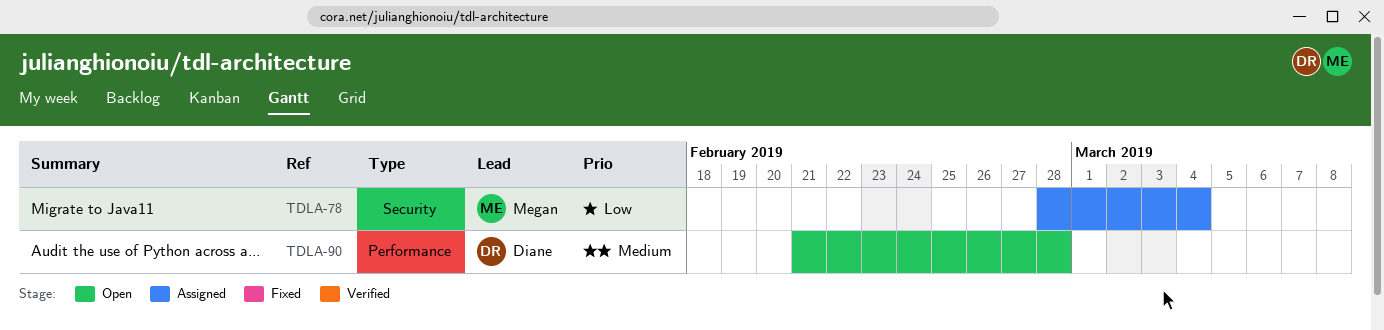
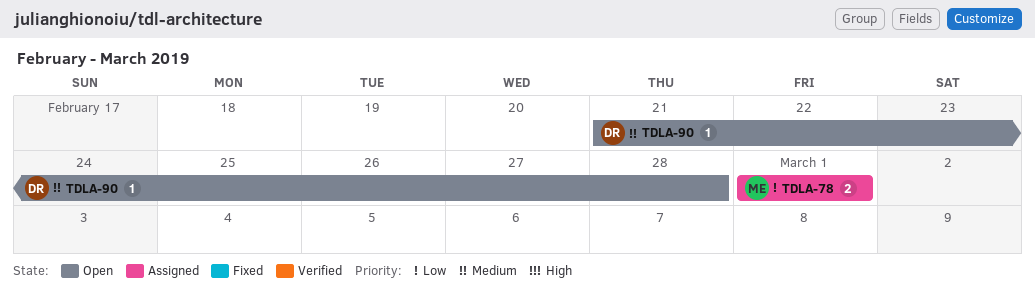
TDLA-78, start: Feb 28 -> Mar 1
TDLA-78, due: Mar 4 -> Mar 1

